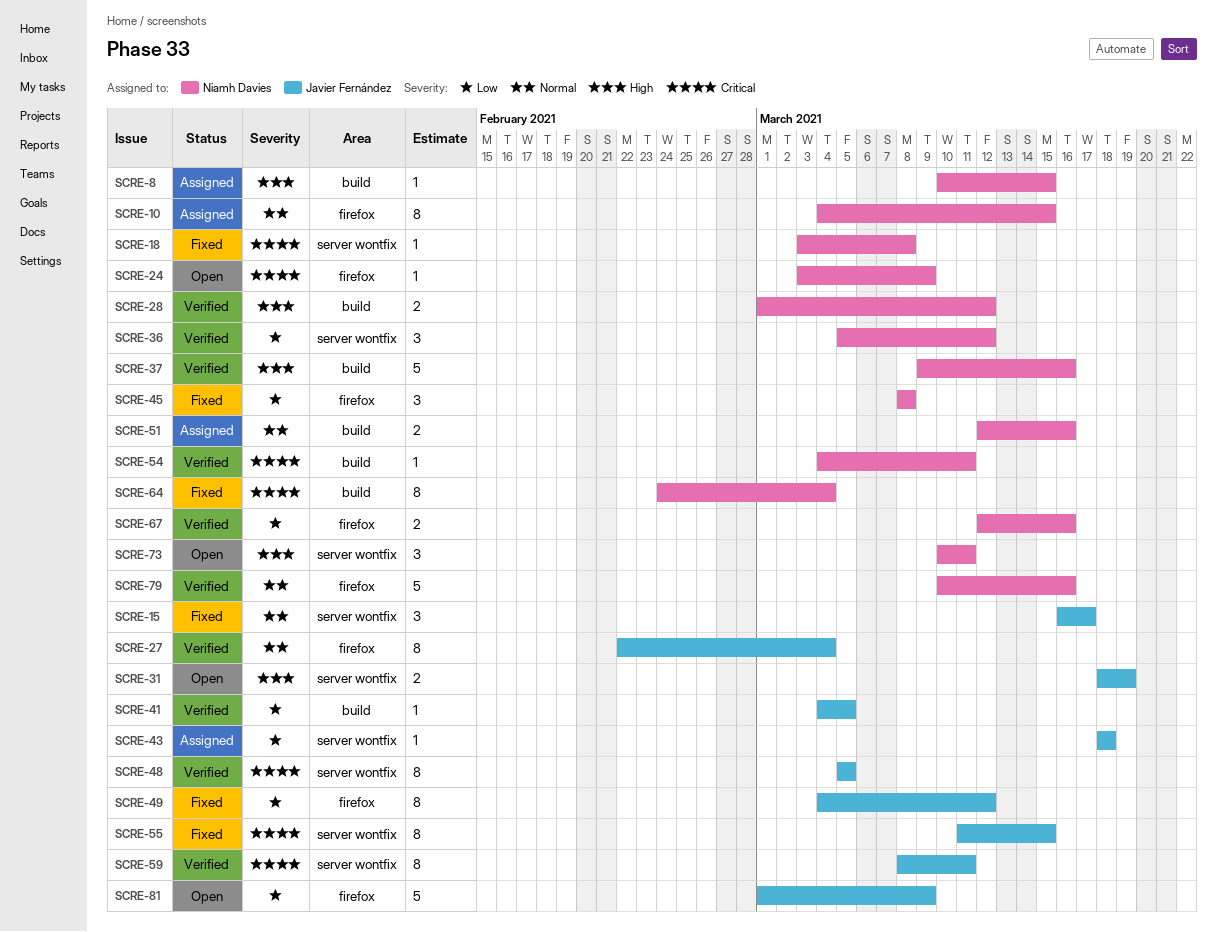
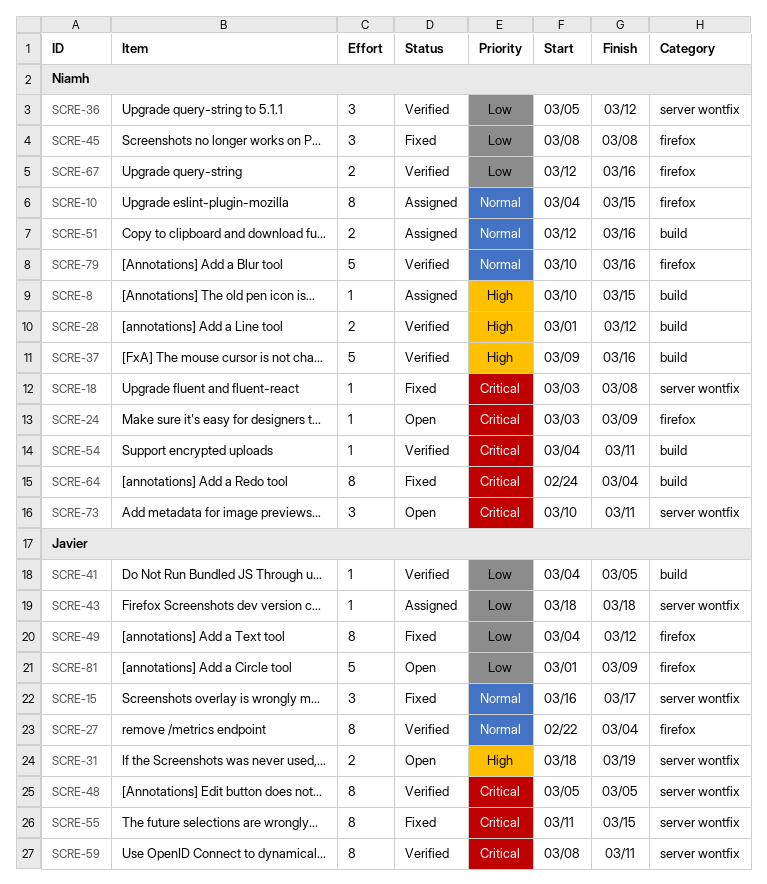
SCRE-73, priority: High -> Critical

